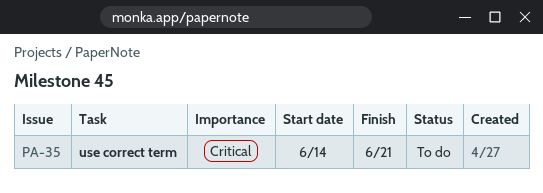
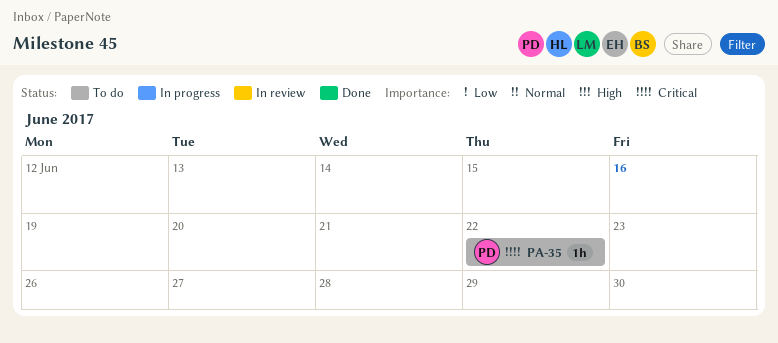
PA-35, start: Jun 14 -> Jun 22
PA-35, due: Jun 21 -> Jun 22

